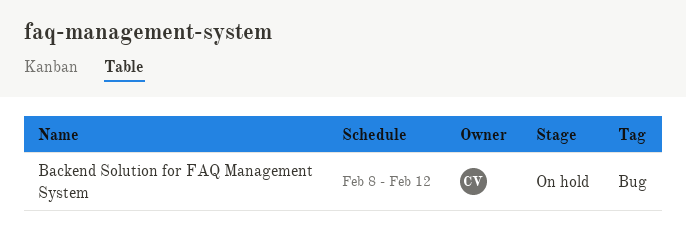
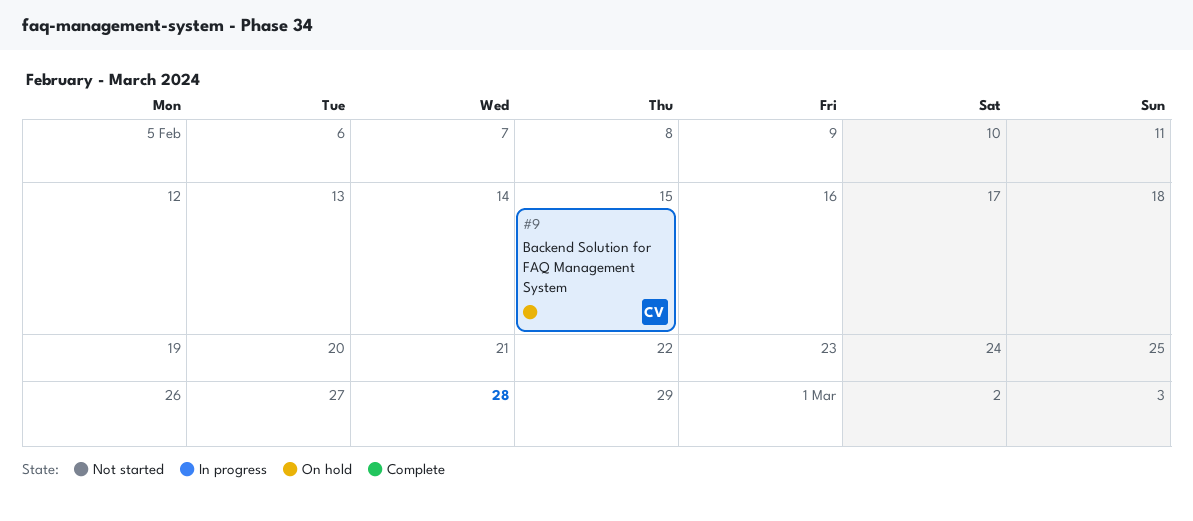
Backend Solution for FAQ Management System, due: Feb 12 -> Feb 15

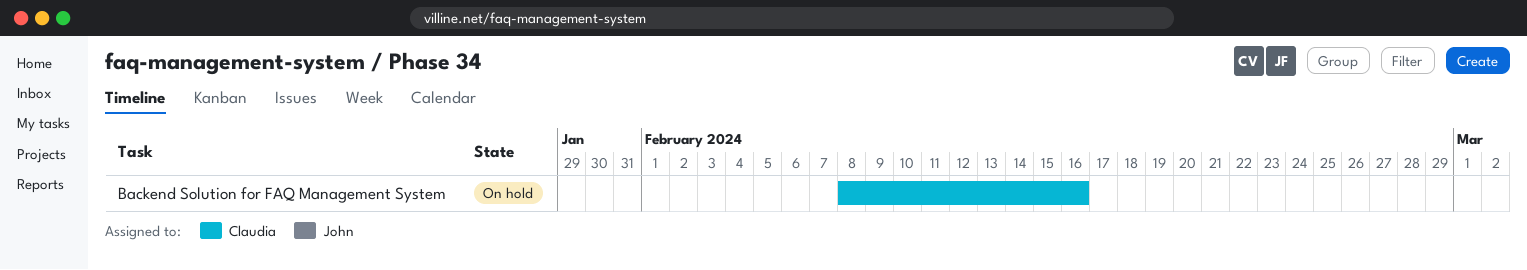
Backend Solution for FAQ Management System, due: Feb 15 -> Feb 16

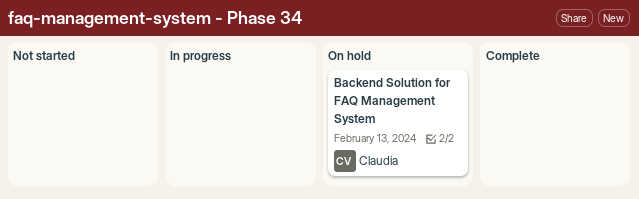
Backend Solution for FAQ Management System, due: Feb 16 -> Feb 13

